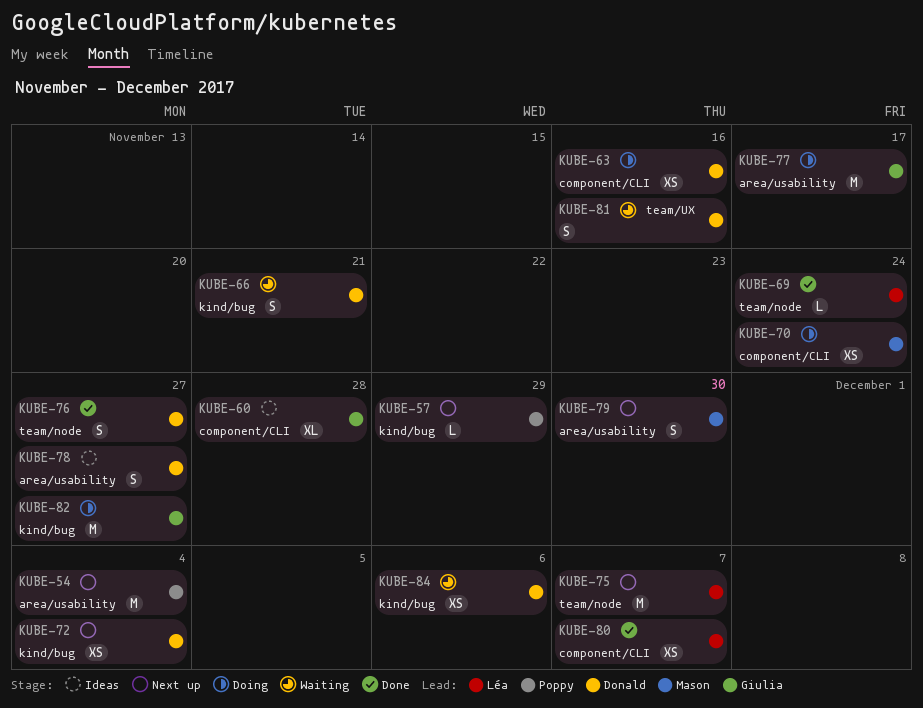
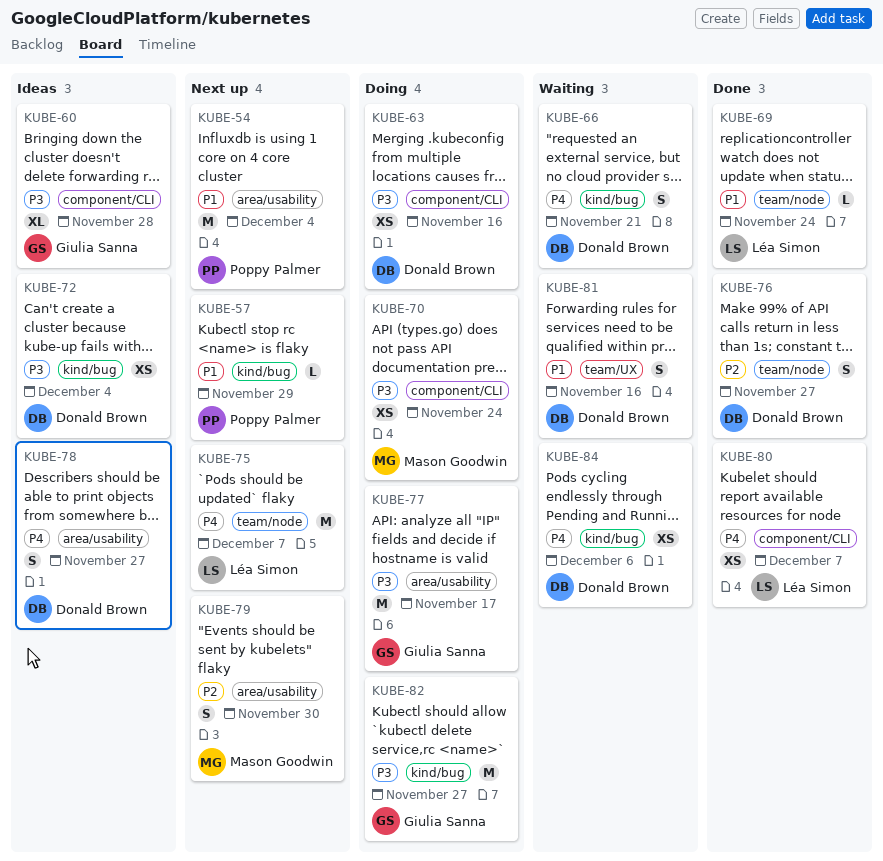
KUBE-72, status: Next up -> Ideas

